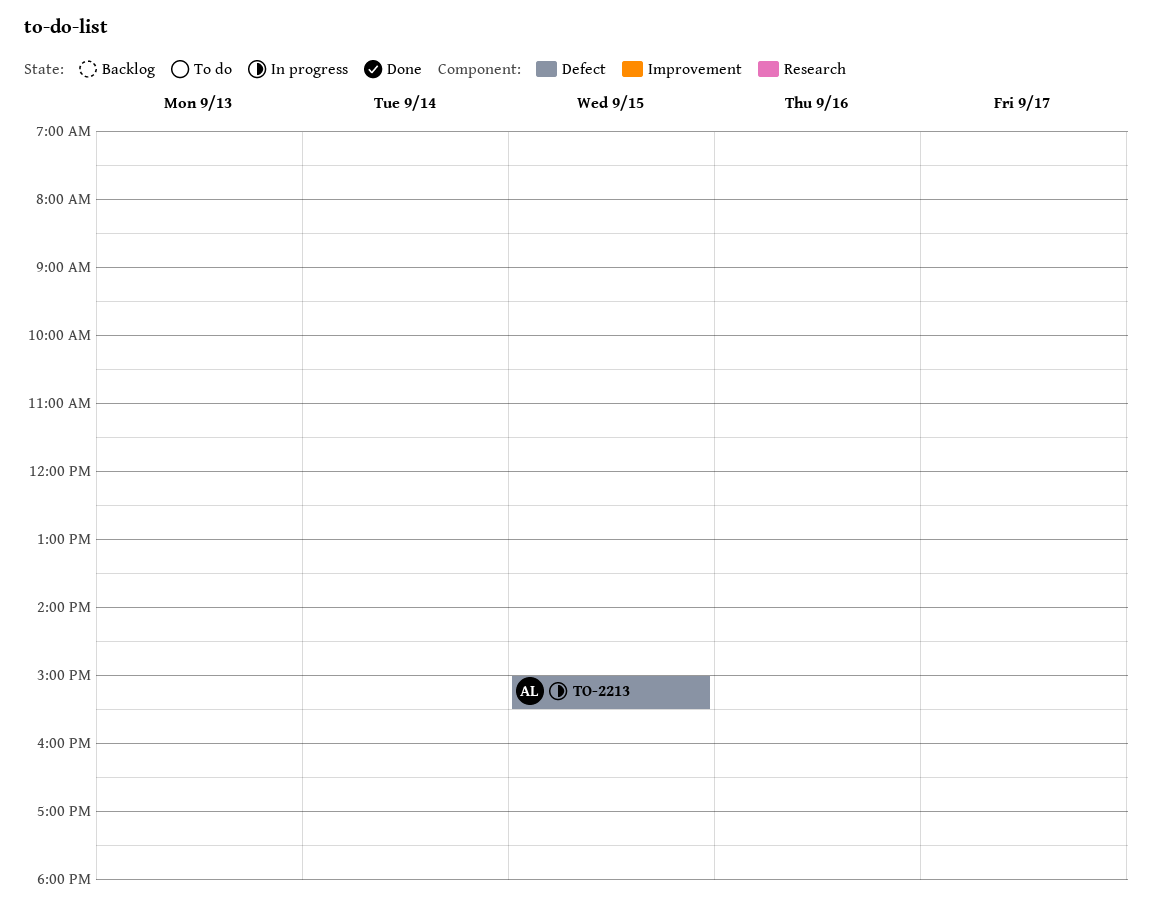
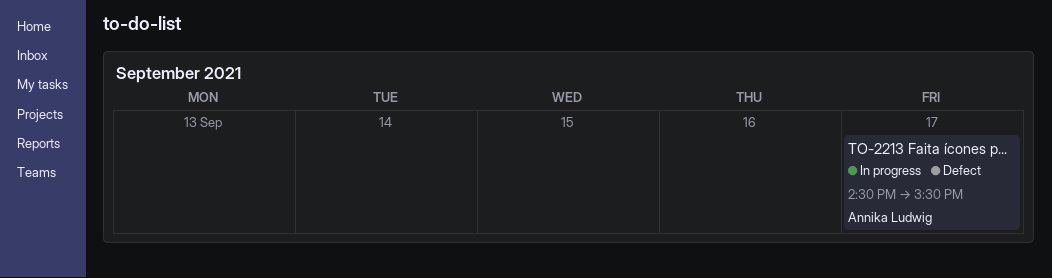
TO-2213, day: Sep 15 -> Sep 17
TO-2213, begins: 15:00 -> 14:30

